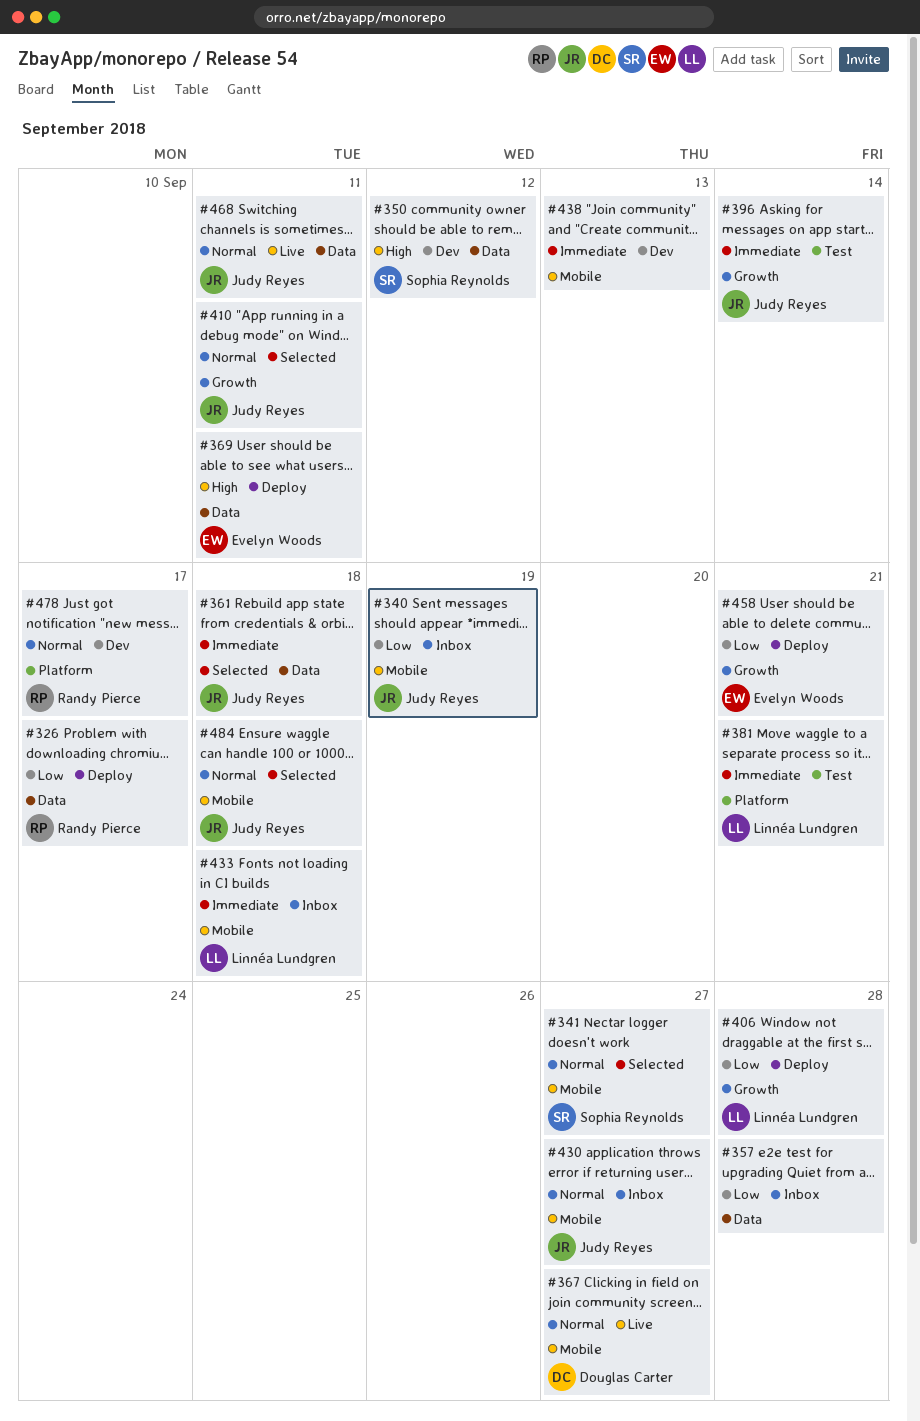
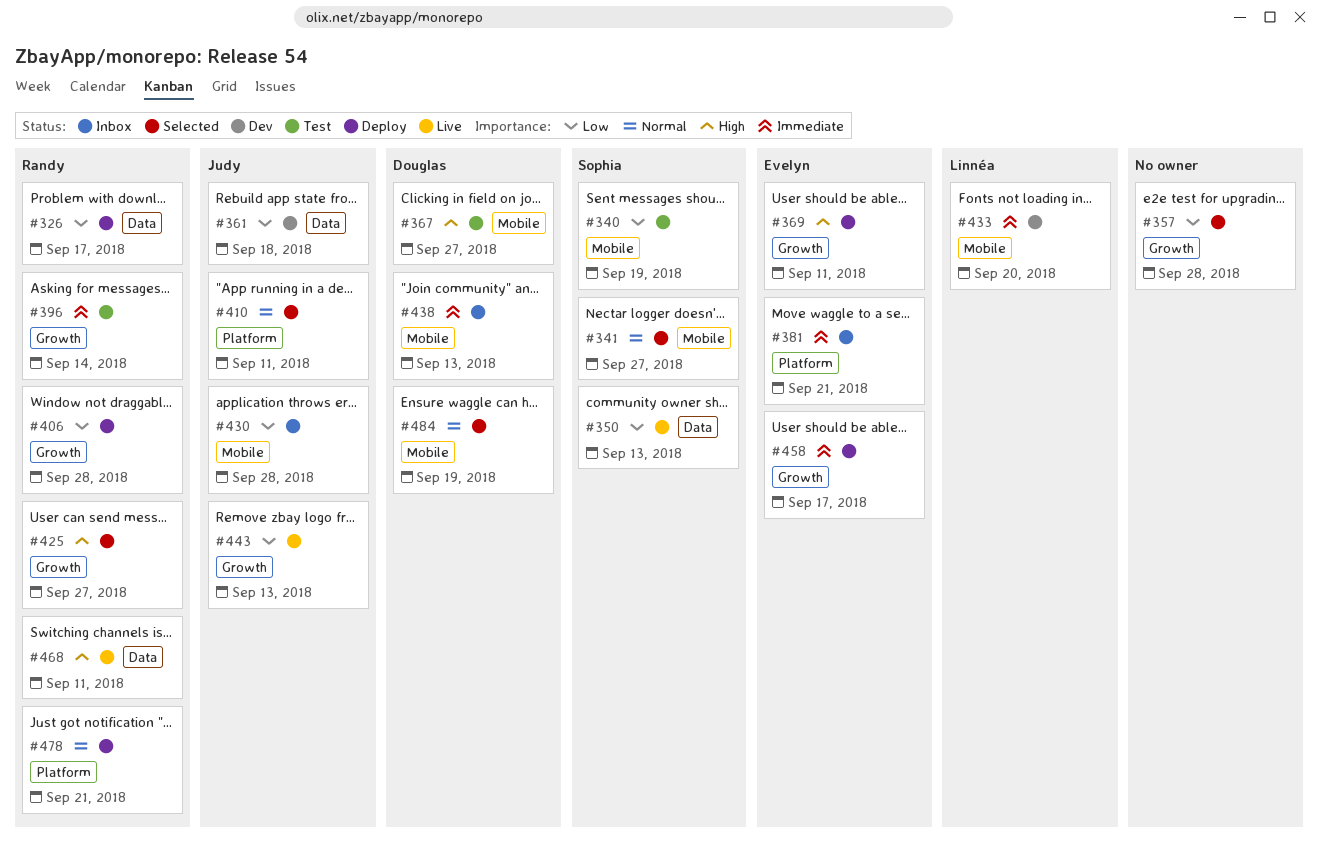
#340, status: Inbox -> Test
#340, owner: Judy Reyes -> Sophia Reynolds
#350, status: Dev -> Live
#350, priority: High -> Low
#350, due: Sep 12 -> Sep 13
#357, status: Inbox -> Selected
#357, label: Data -> Growth
#361, status: Selected -> Dev
#361, priority: Immediate -> Low
#367, status: Live -> Test
#367, priority: Normal -> High
#369, label: Data -> Growth
#381, status: Test -> Inbox
#381, owner: Linnéa Lundgren -> Evelyn Woods
#396, owner: Judy Reyes -> Randy Pierce
#406, owner: Linnéa Lundgren -> Randy Pierce
#410, label: Growth -> Platform
#425: none -> present
#430, priority: Normal -> Low
#430, due: Sep 27 -> Sep 28
#433, status: Inbox -> Dev
#433, due: Sep 18 -> Sep 20
#438, status: Dev -> Inbox
#438, owner: none -> Douglas Carter
#443: none -> present
#458, priority: Low -> Immediate
#458, due: Sep 21 -> Sep 17
#468, owner: Judy Reyes -> Randy Pierce
#468, priority: Normal -> High
#478, status: Dev -> Deploy
#478, due: Sep 17 -> Sep 21
#484, owner: Judy Reyes -> Douglas Carter
#484, due: Sep 18 -> Sep 19

